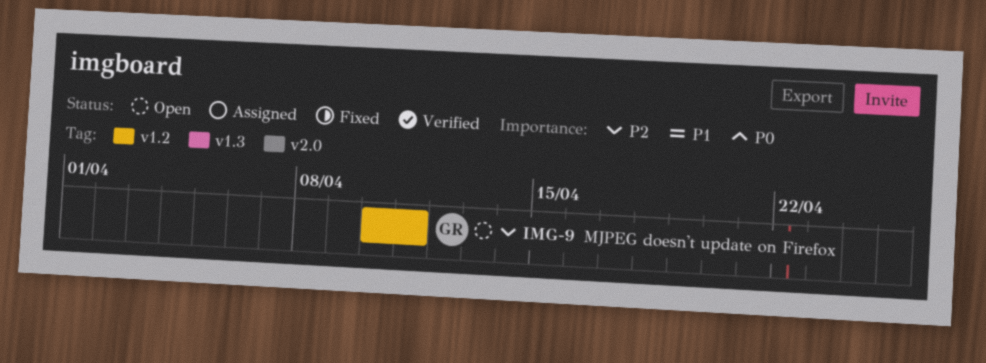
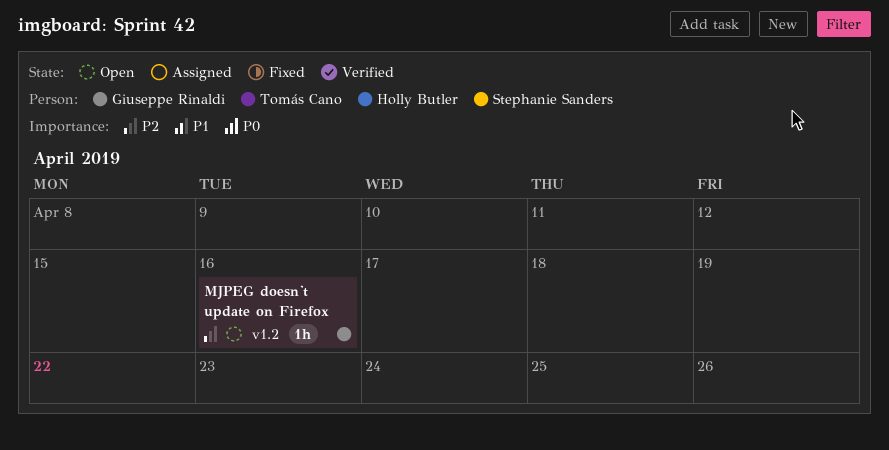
MJPEG doesn't update on Firefox, due: Apr 11 -> Apr 16

